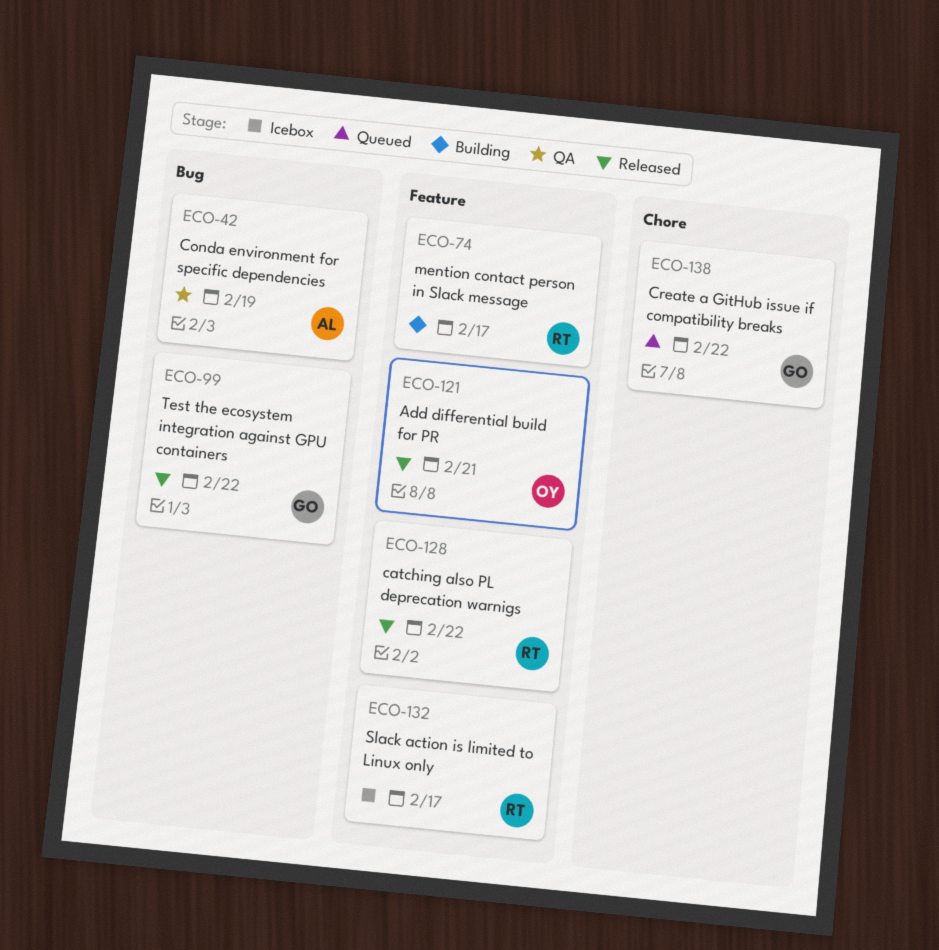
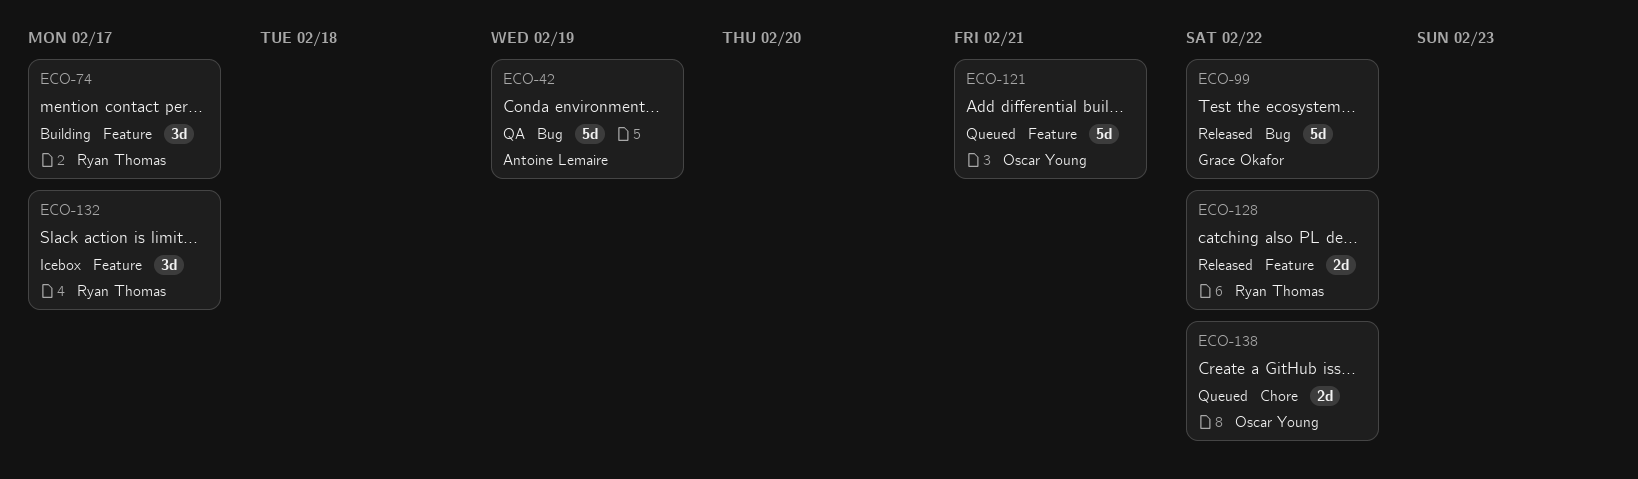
ECO-121, status: Released -> Queued
ECO-138, owner: Grace Okafor -> Oscar Young

